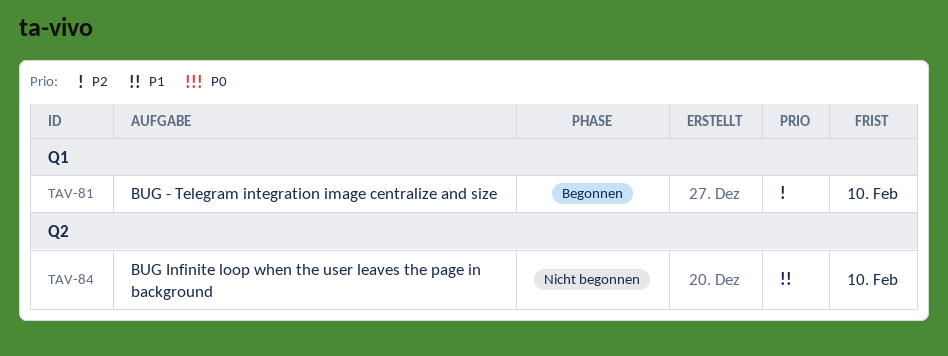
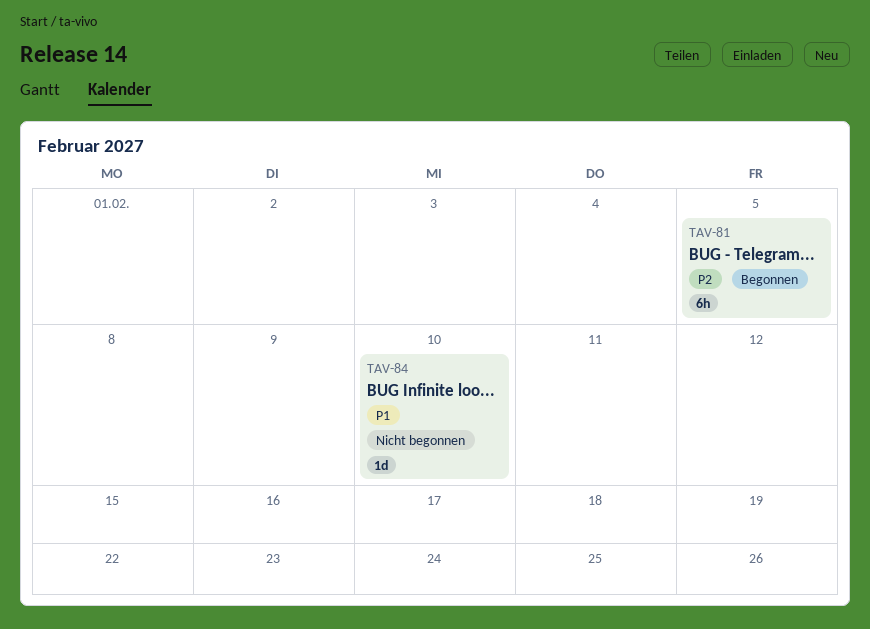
TAV-81, due: Feb 10 -> Feb 5

